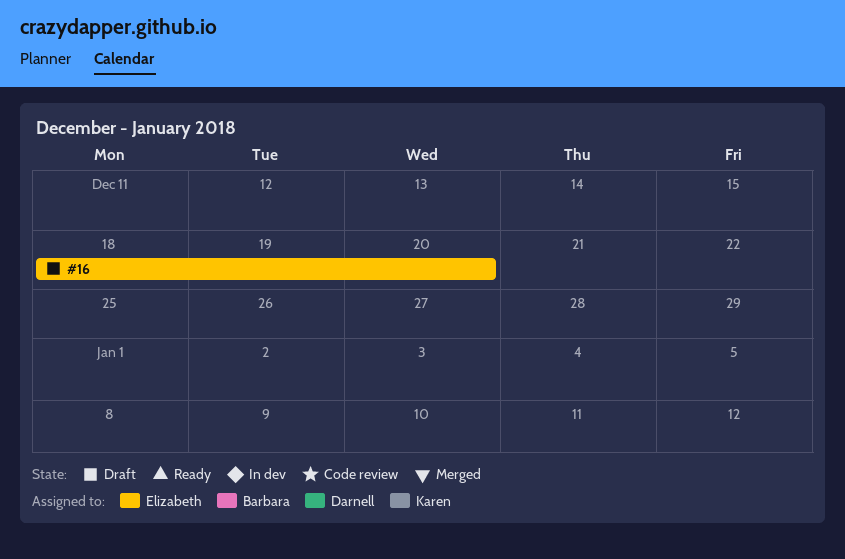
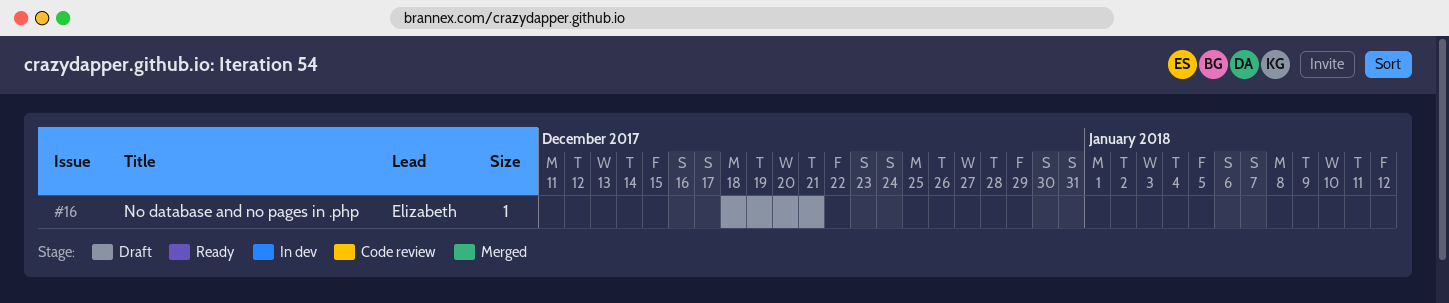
#16, due: Dec 20 -> Dec 21

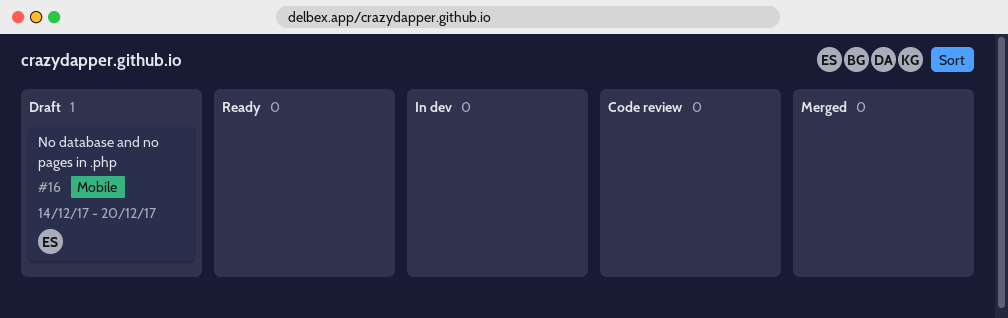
#16, start: Dec 18 -> Dec 14
#16, due: Dec 21 -> Dec 20

